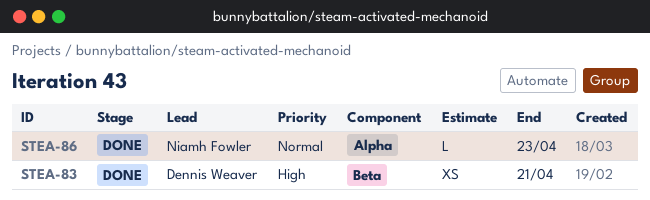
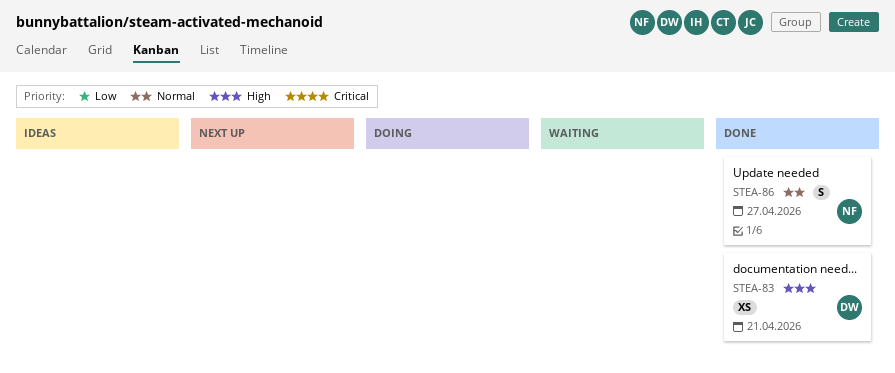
STEA-86, estimate: L -> S
STEA-86, due: Apr 23 -> Apr 27

